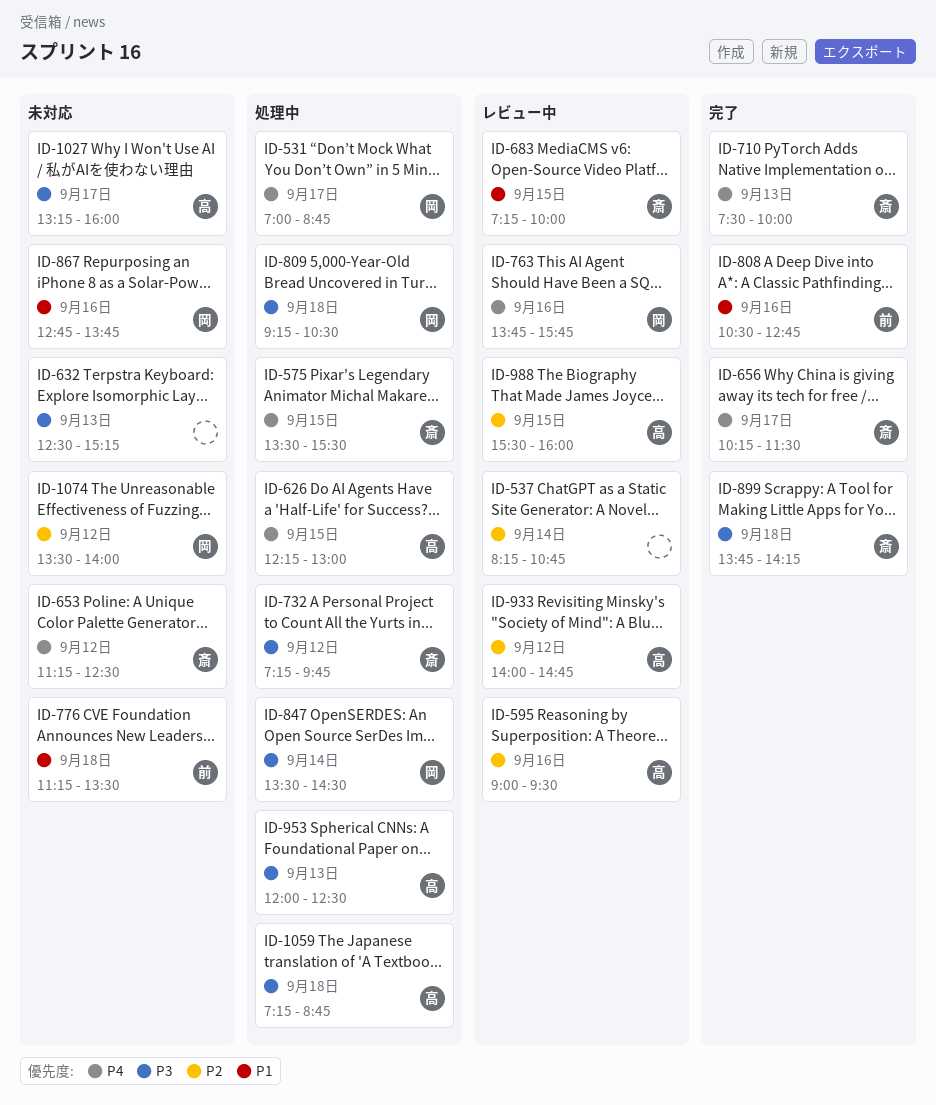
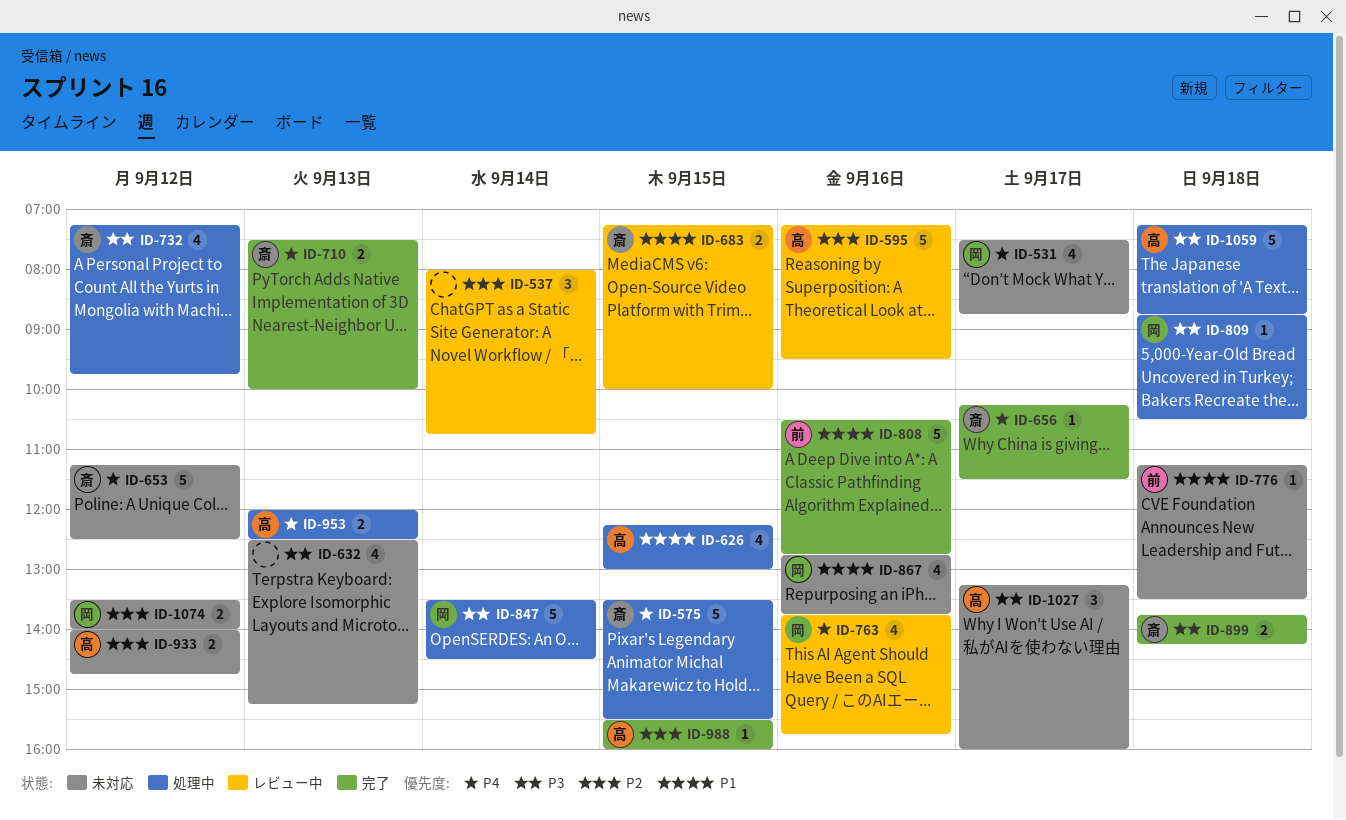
ID-531, status: 処理中 -> 未対応
ID-531, begins: 07:00 -> 07:30
ID-537, begins: 08:15 -> 08:00
ID-595, begins: 09:00 -> 07:15
ID-626, priority: P4 -> P1
ID-809, begins: 09:15 -> 08:45
ID-933, status: レビュー中 -> 未対応
ID-953, priority: P3 -> P4
ID-988, status: レビュー中 -> 完了

